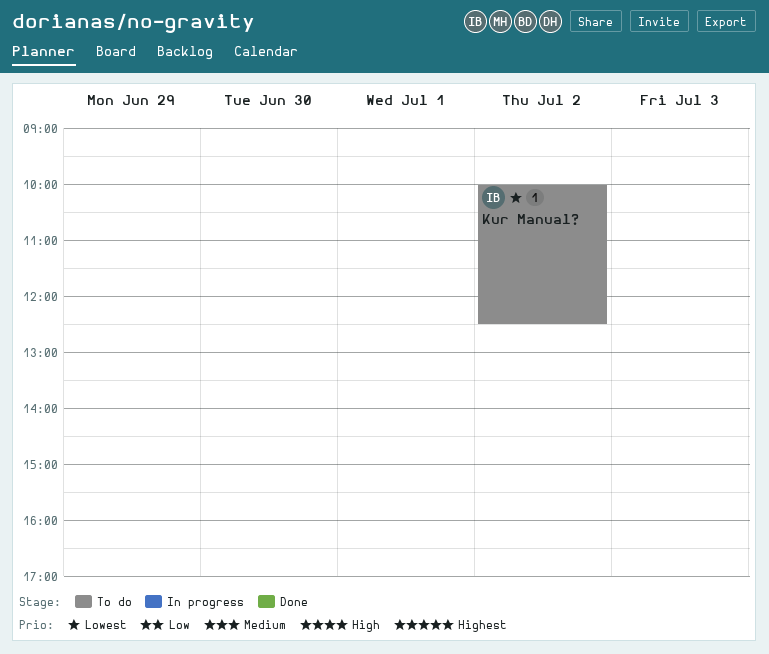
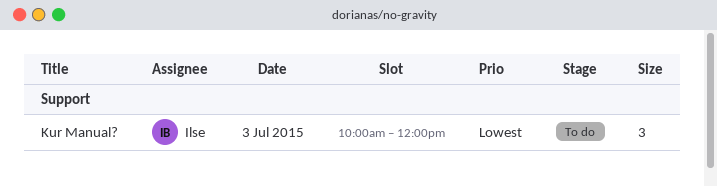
Kur Manual?, estimate: 1 -> 3
Kur Manual?, day: Jul 2 -> Jul 3
Kur Manual?, ends: 12:30 -> 12:00

